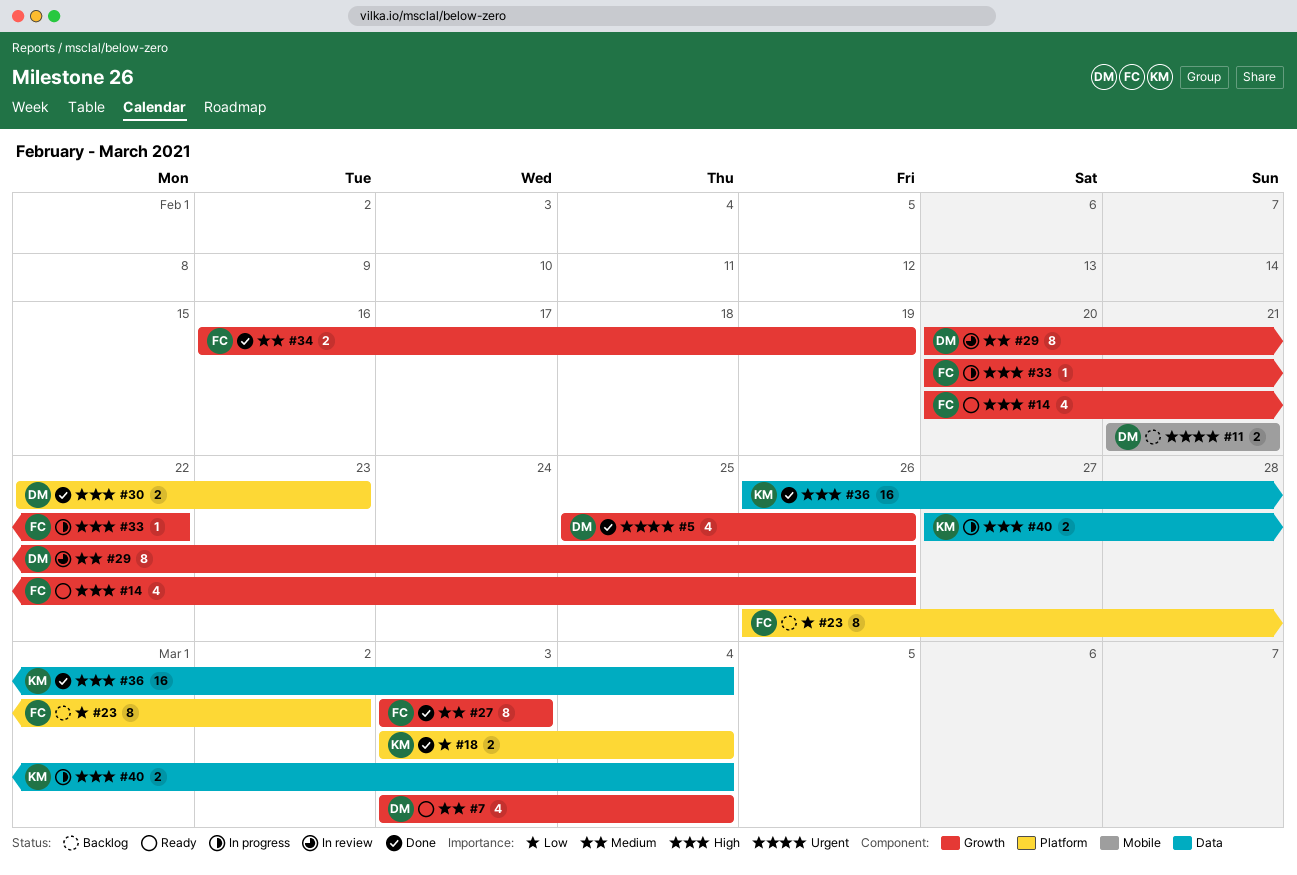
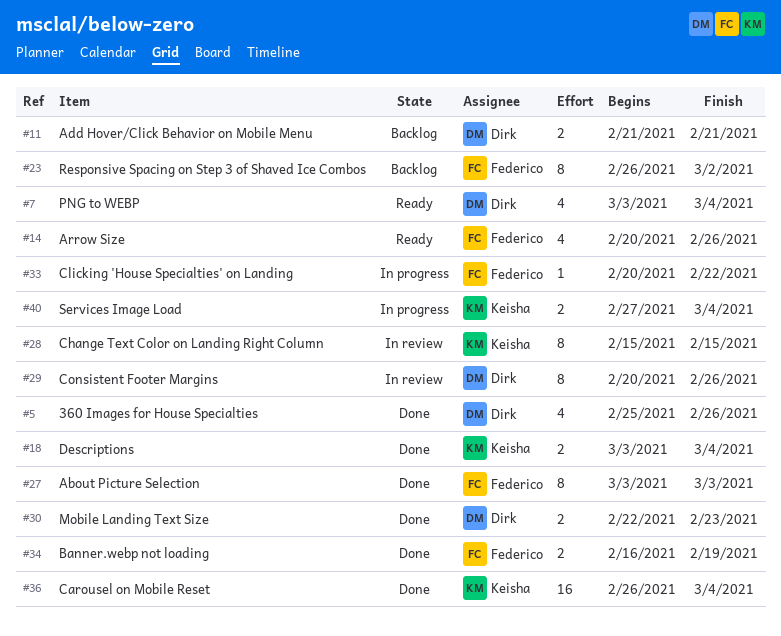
#28: none -> present

